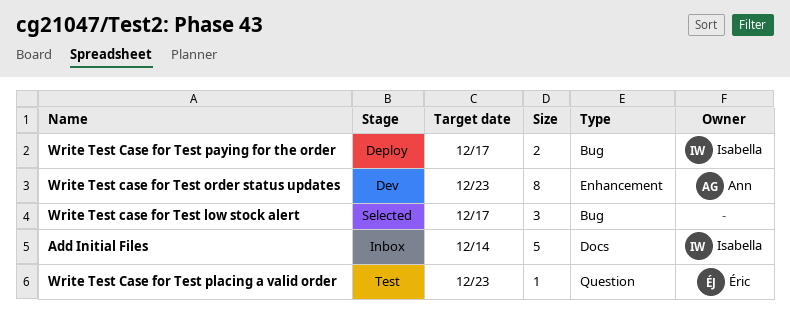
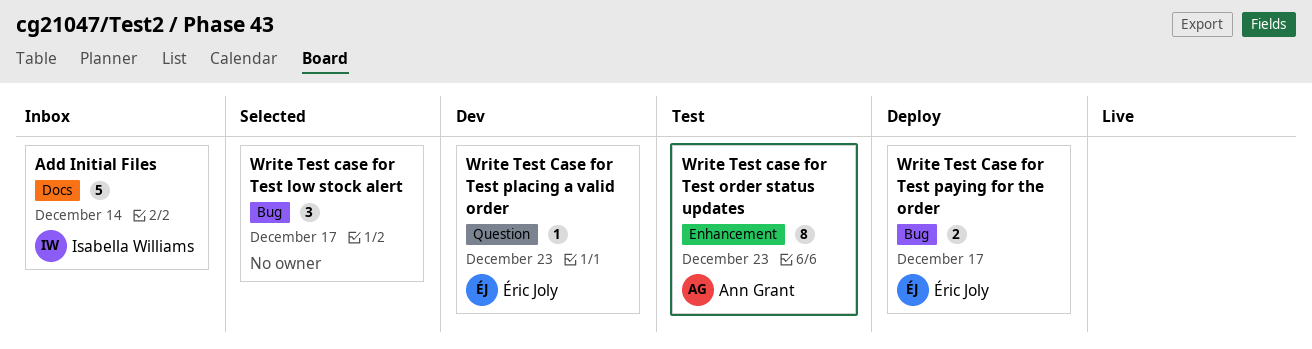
Write Test case for Test order status updates, status: Dev -> Test
Write Test Case for Test paying for the order, owner: Isabella Williams -> Éric Joly
Write Test Case for Test placing a valid order, status: Test -> Dev

